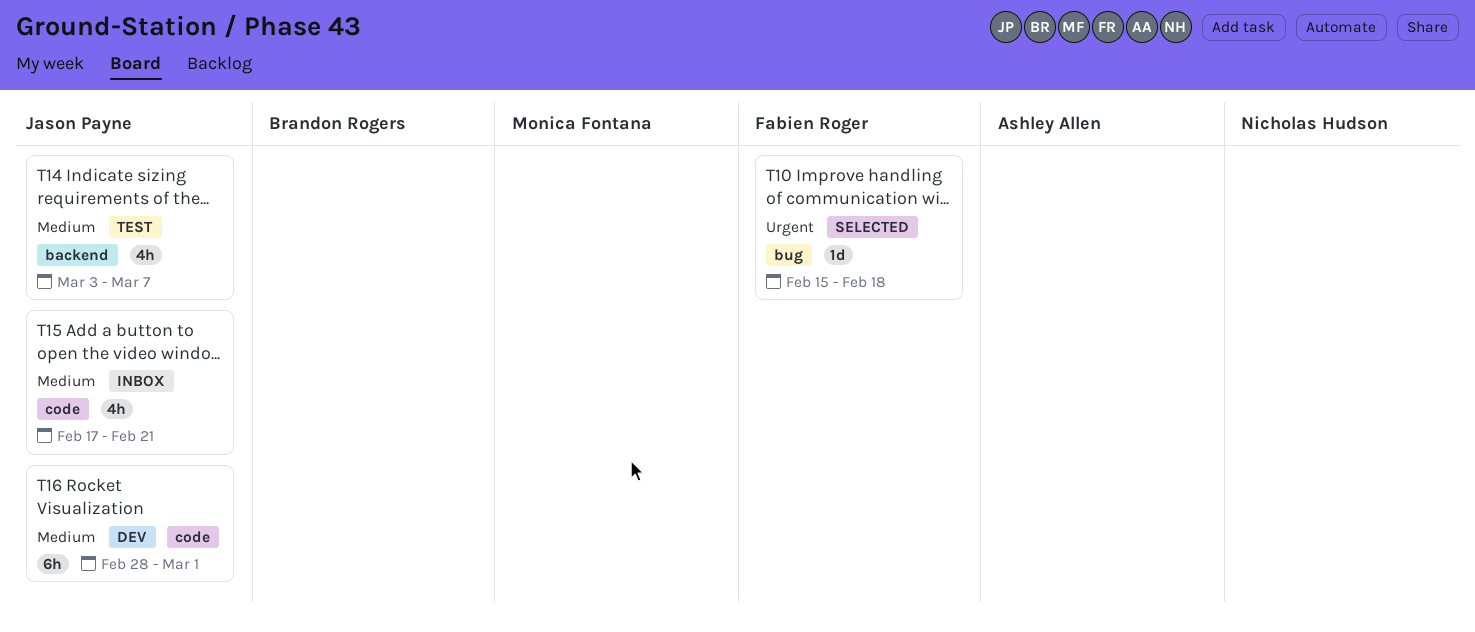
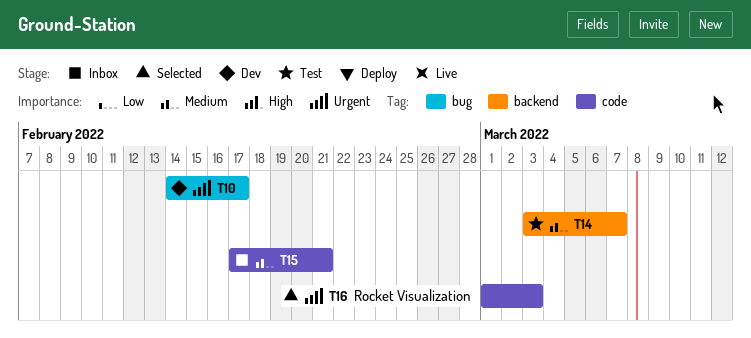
T10, status: Selected -> Dev
T10, start: Feb 15 -> Feb 14
T10, due: Feb 18 -> Feb 17
T16, status: Dev -> Selected
T16, priority: Medium -> Urgent
T16, start: Feb 28 -> Mar 1
T16, due: Mar 1 -> Mar 3

